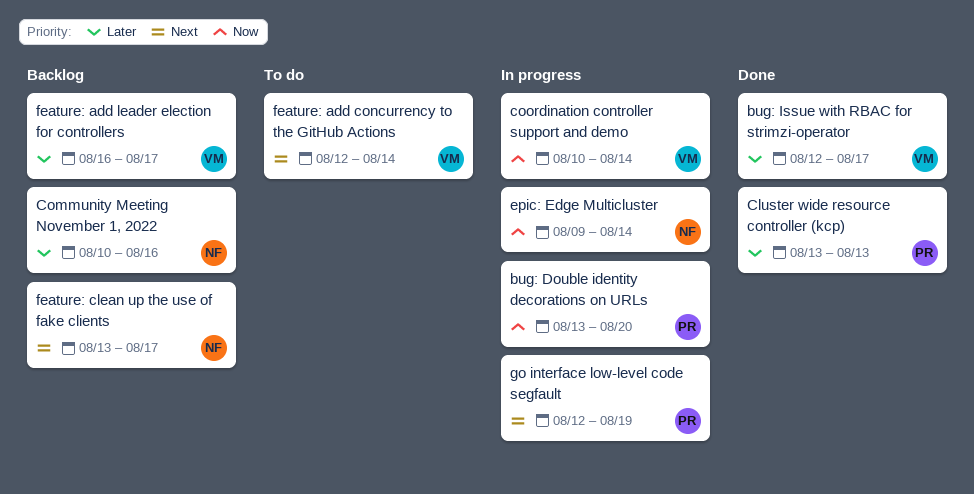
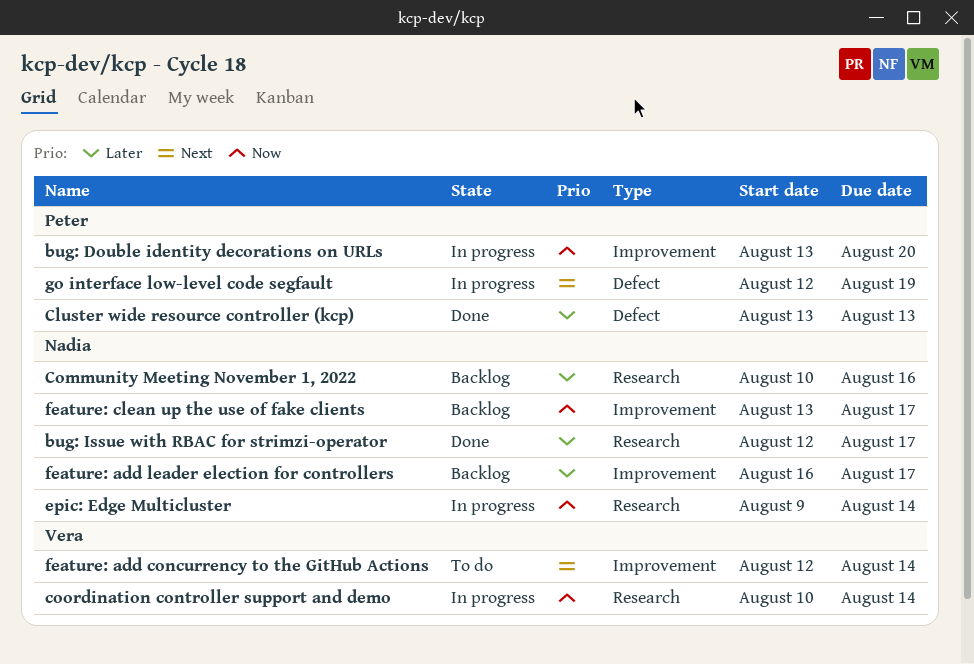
bug: Issue with RBAC for strimzi-operator, owner: Vera -> Nadia
feature: add leader election for controllers, owner: Vera -> Nadia
feature: clean up the use of fake clients, priority: Next -> Now

